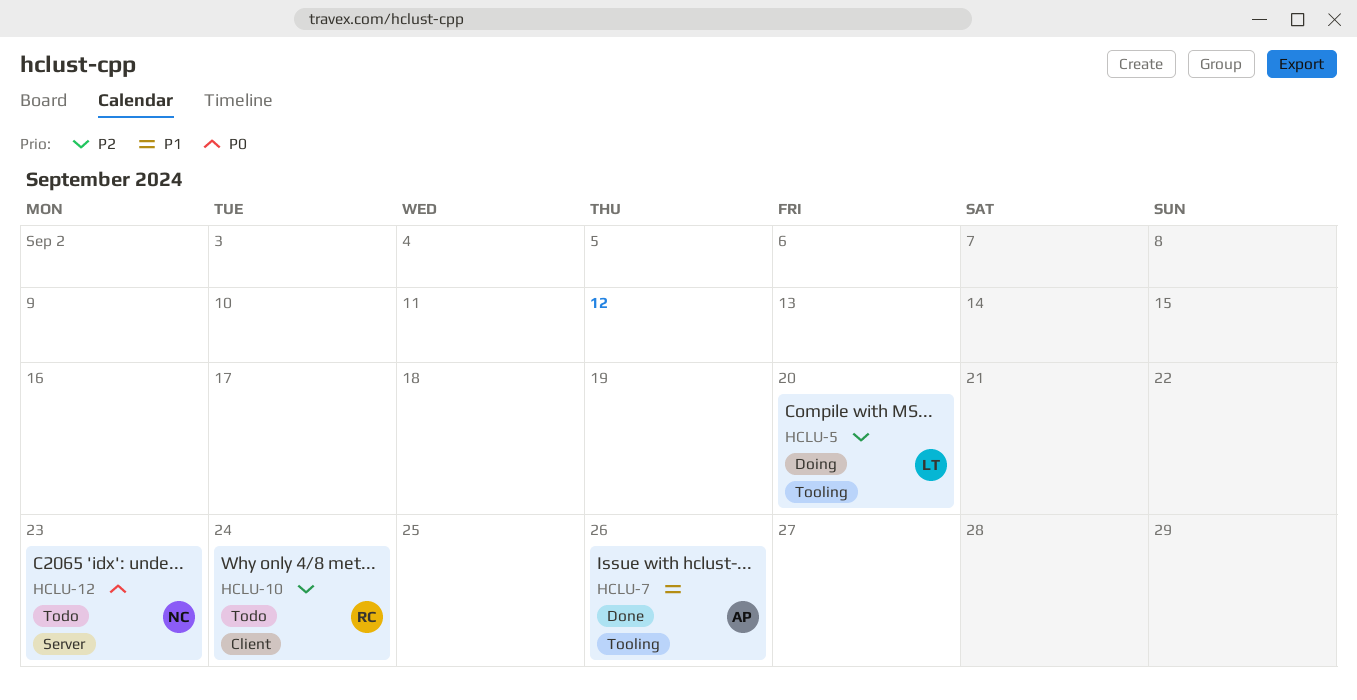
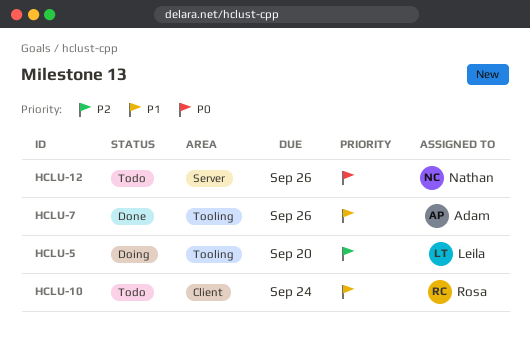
HCLU-10, priority: P2 -> P1
HCLU-12, due: Sep 23 -> Sep 26

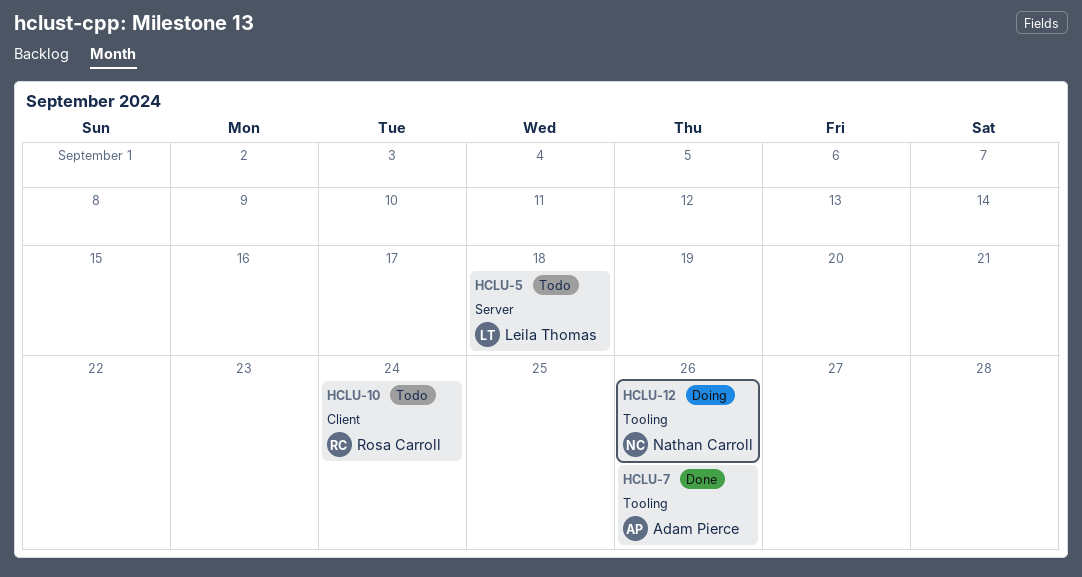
HCLU-5, status: Doing -> Todo
HCLU-5, label: Tooling -> Server
HCLU-5, due: Sep 20 -> Sep 18
HCLU-12, status: Todo -> Doing
HCLU-12, label: Server -> Tooling

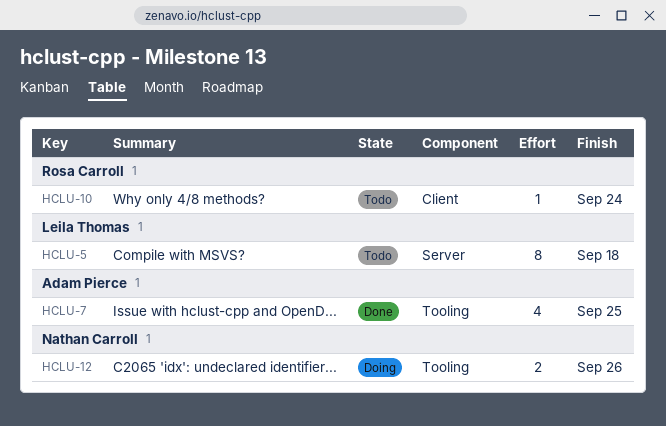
HCLU-7, due: Sep 26 -> Sep 25

